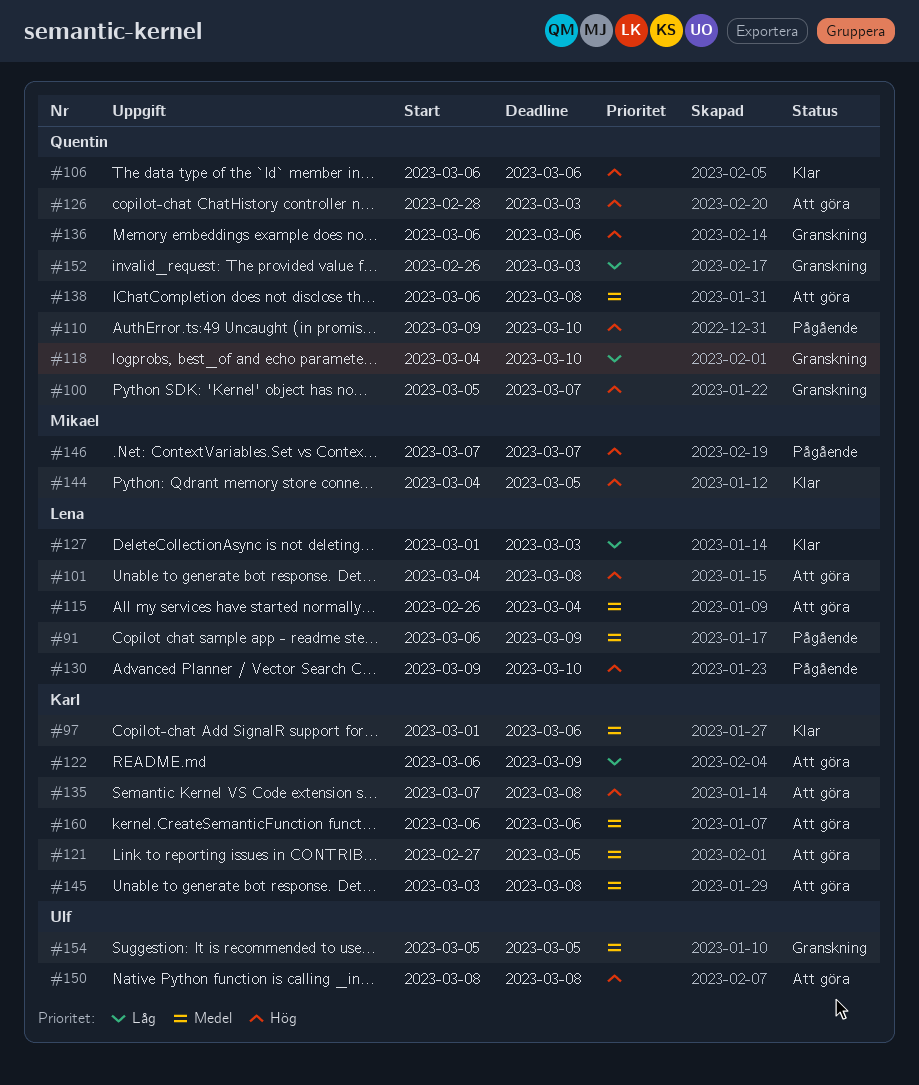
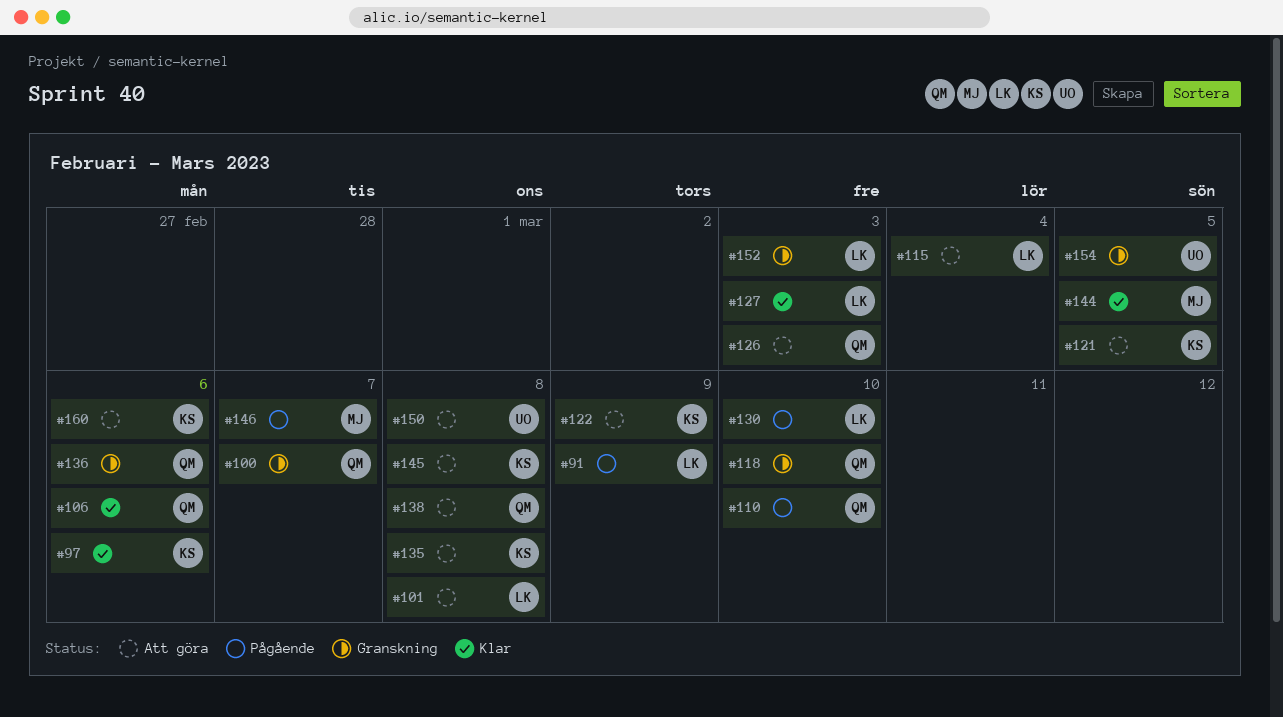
#152, owner: Quentin -> Lena

